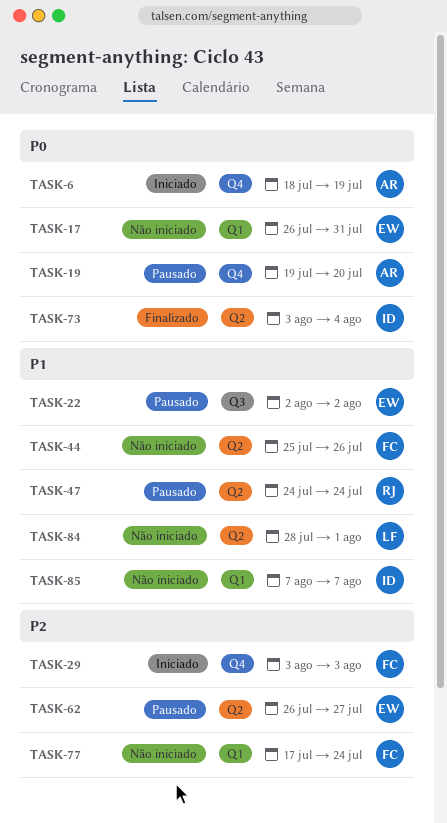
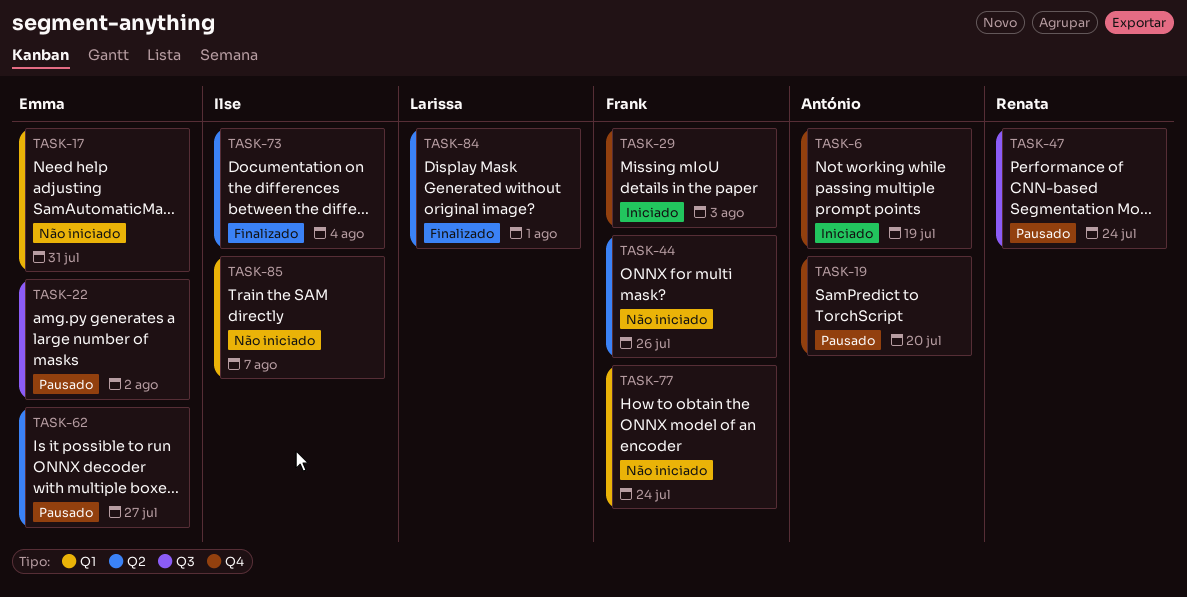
TASK-47, label: Q2 -> Q3
TASK-84, status: Não iniciado -> Finalizado

